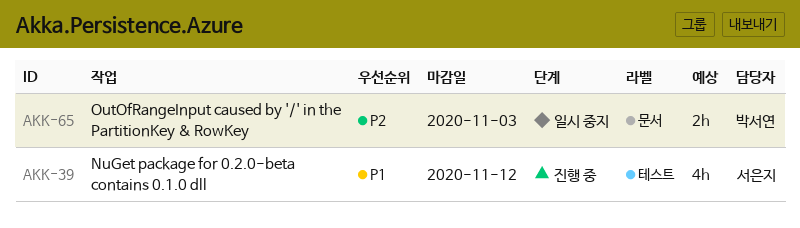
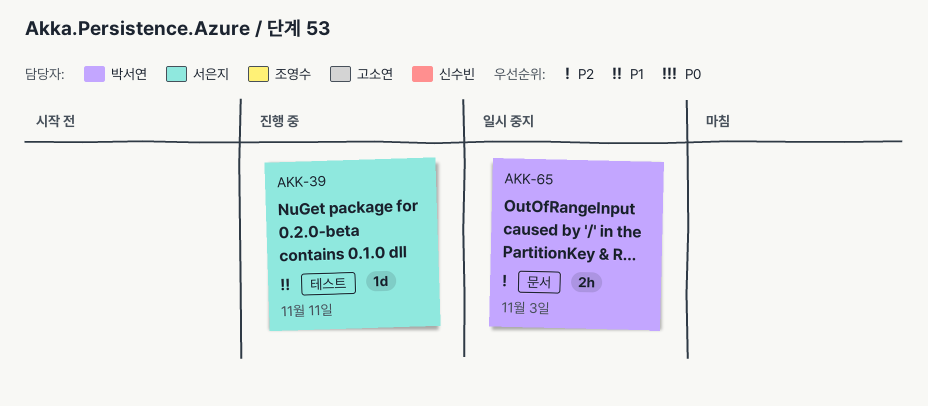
AKK-39, estimate: 4h -> 1d
AKK-39, due: Nov 12 -> Nov 11

